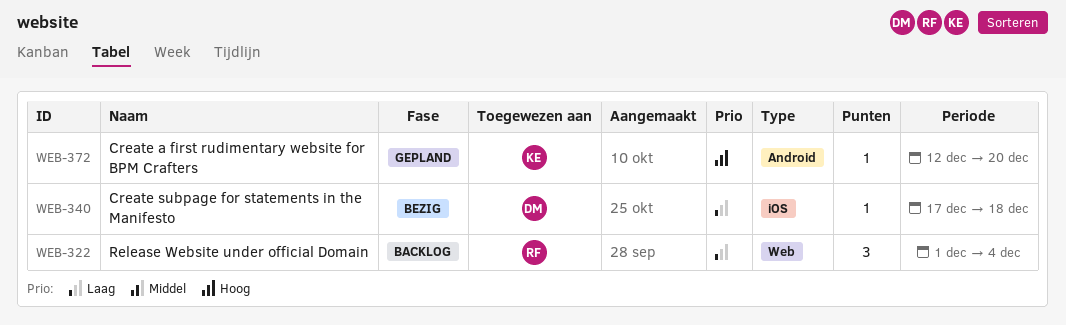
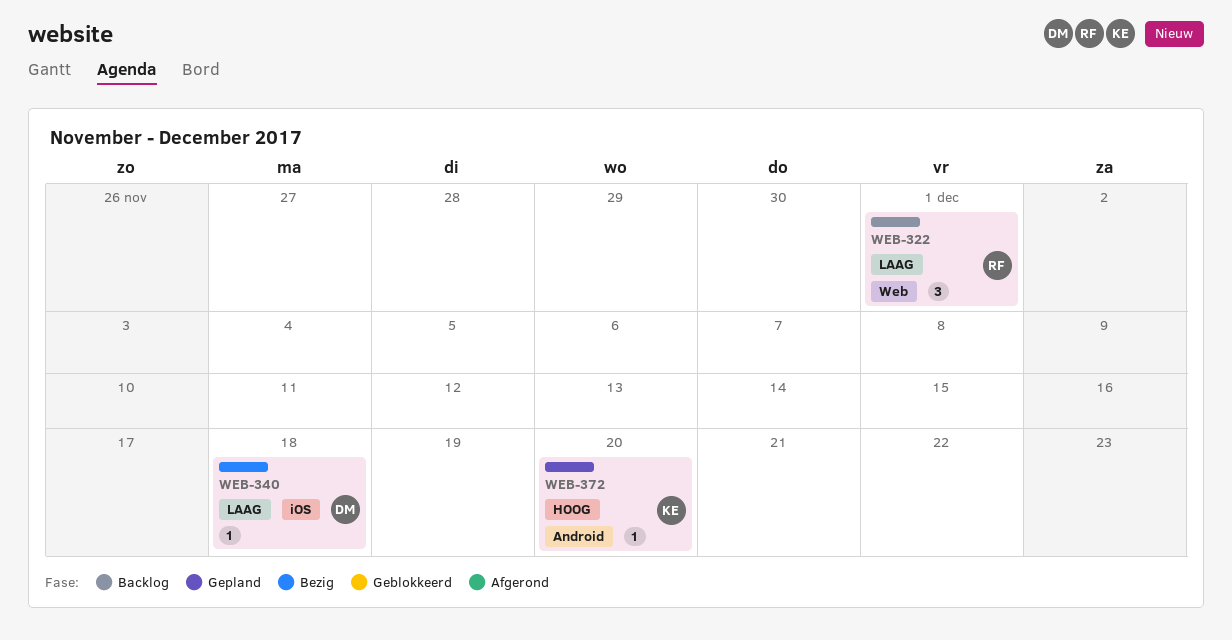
WEB-322, due: Dec 4 -> Dec 1

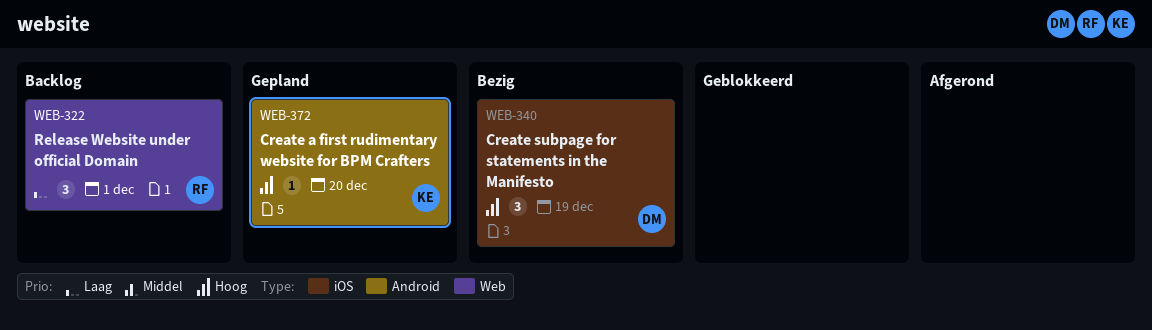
WEB-340, priority: Laag -> Hoog
WEB-340, estimate: 1 -> 3
WEB-340, due: Dec 18 -> Dec 19

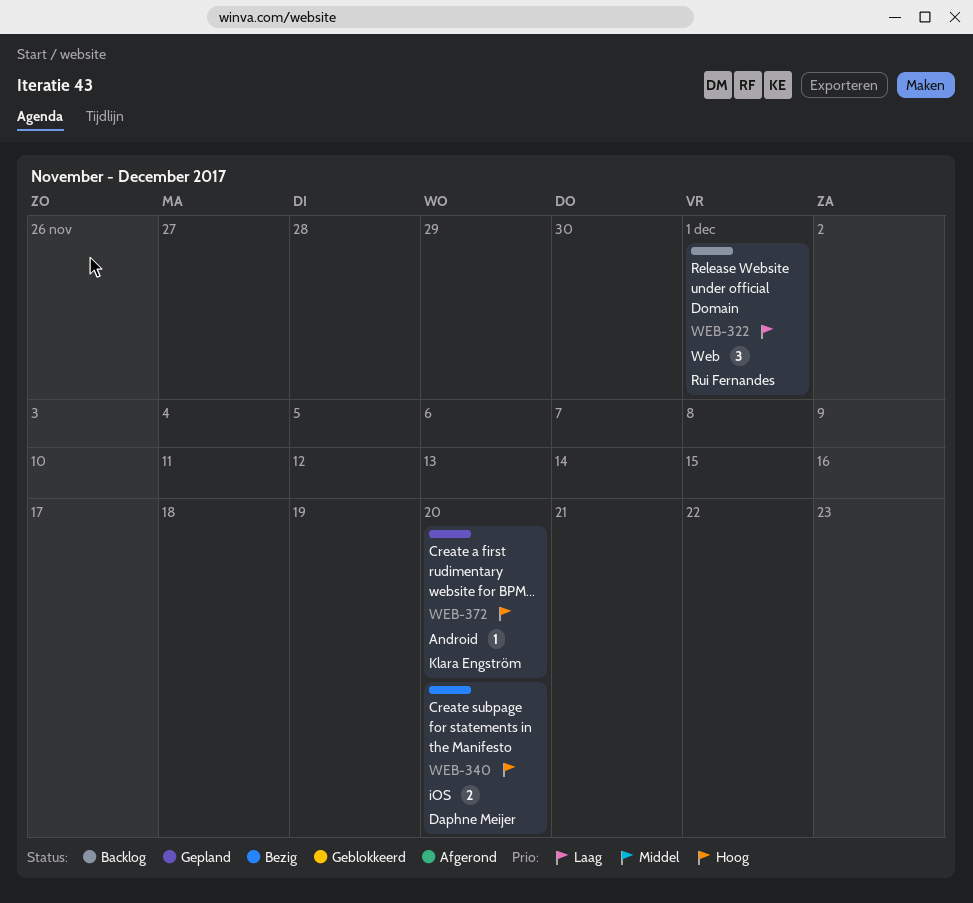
WEB-340, estimate: 3 -> 2
WEB-340, due: Dec 19 -> Dec 20

